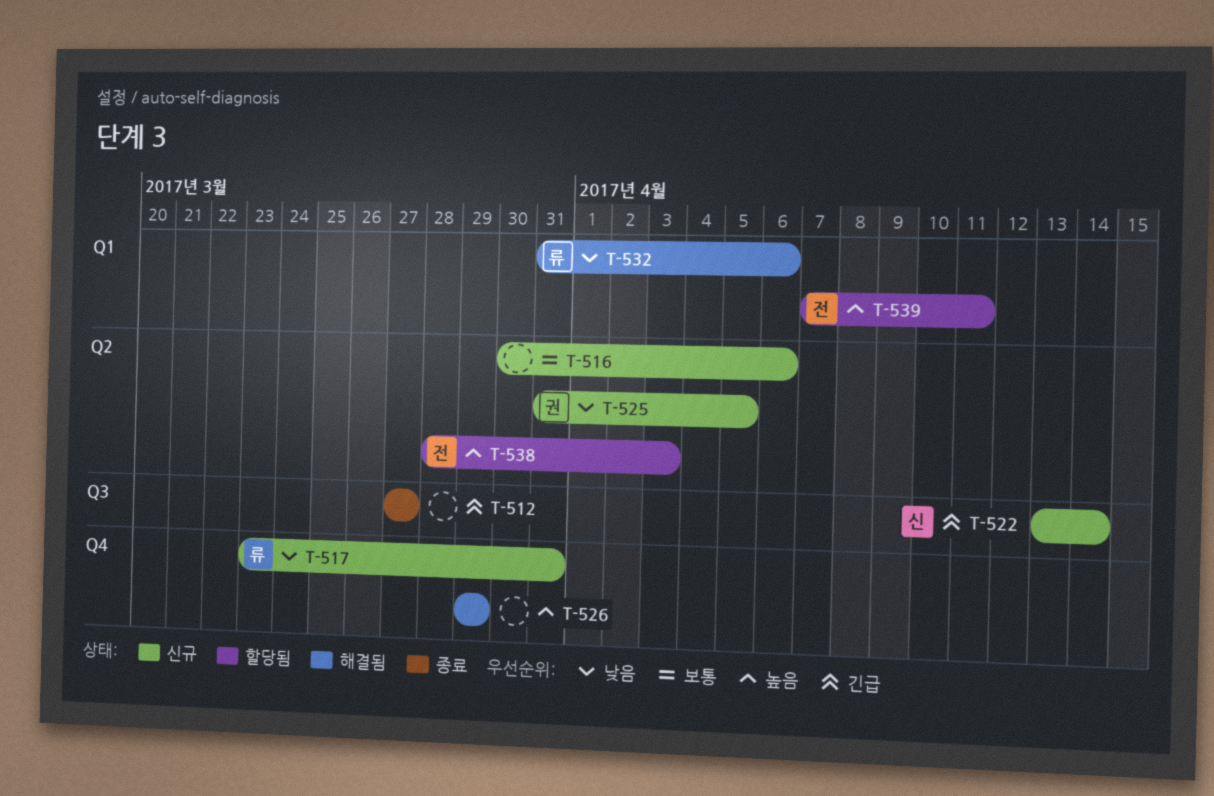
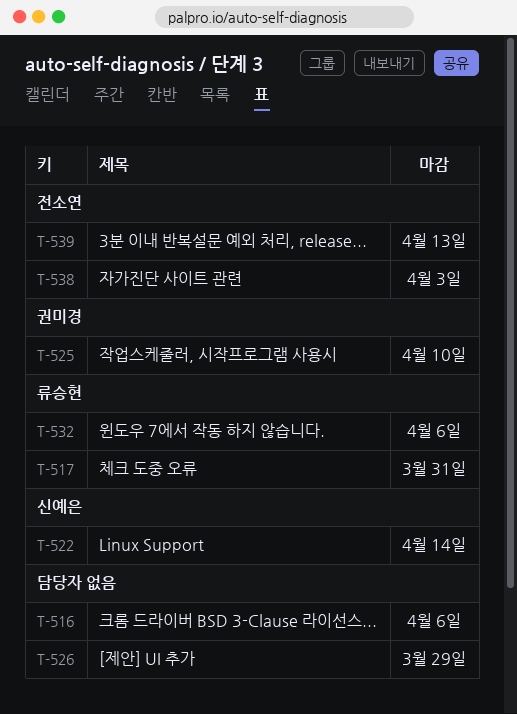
T-512: present -> none
T-525, due: Apr 5 -> Apr 10
T-539, due: Apr 11 -> Apr 13

